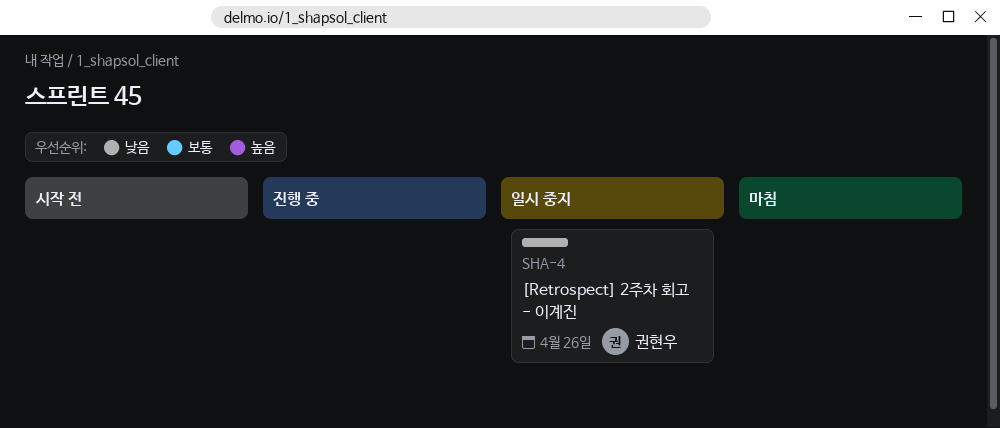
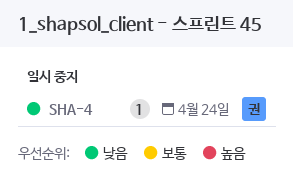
SHA-4, due: Apr 26 -> Apr 24

